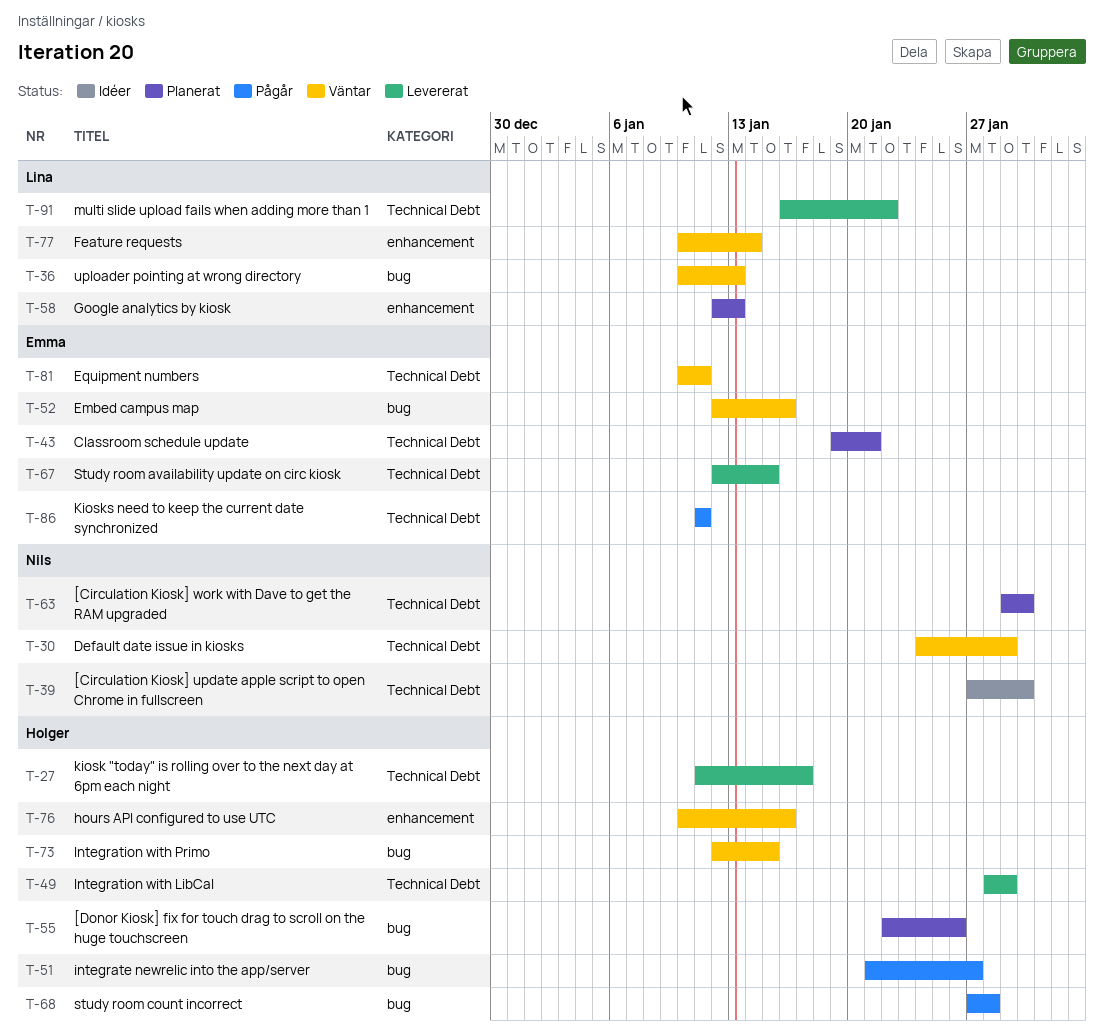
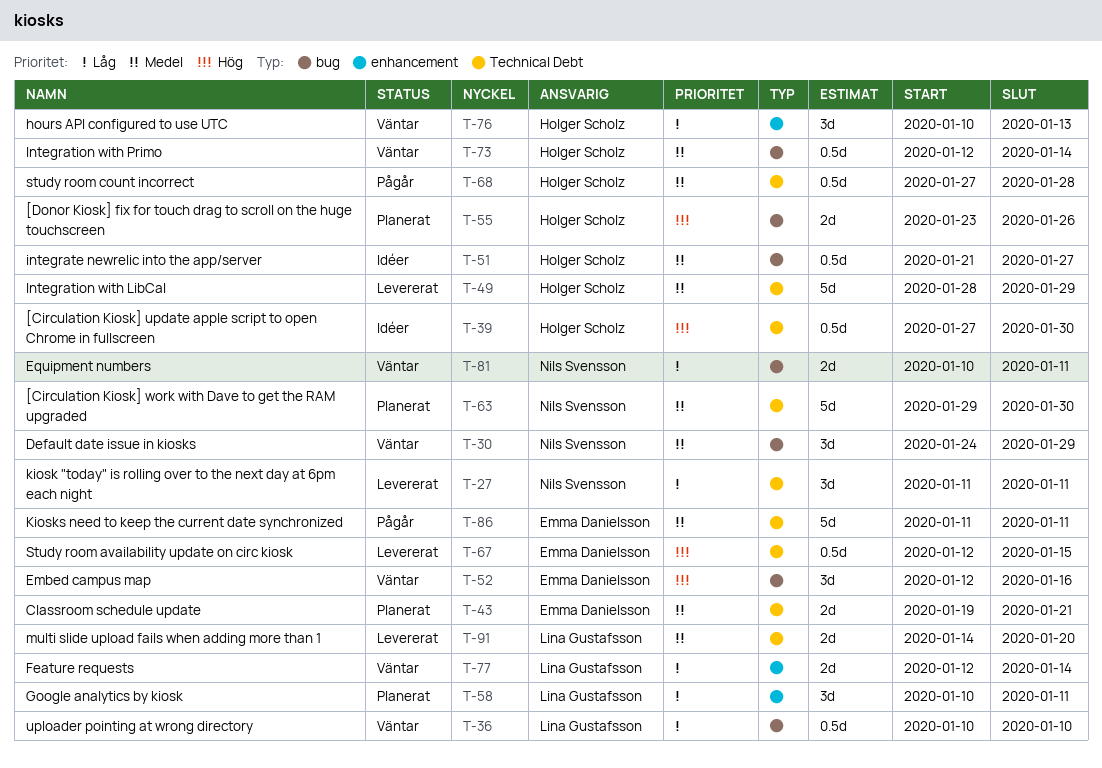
T-27, owner: Holger Scholz -> Nils Svensson
T-27, due: Jan 17 -> Jan 11
T-30, label: Technical Debt -> bug
T-36, due: Jan 13 -> Jan 10
T-39, owner: Nils Svensson -> Holger Scholz
T-51, status: Pågår -> Idéer
T-55, start: Jan 22 -> Jan 23
T-58, start: Jan 12 -> Jan 10
T-58, due: Jan 13 -> Jan 11
T-68, label: bug -> Technical Debt
T-73, due: Jan 15 -> Jan 14
T-76, due: Jan 16 -> Jan 13
T-77, start: Jan 10 -> Jan 12
T-81, owner: Emma Danielsson -> Nils Svensson
T-81, label: Technical Debt -> bug
T-91, start: Jan 16 -> Jan 14
T-91, due: Jan 22 -> Jan 20

